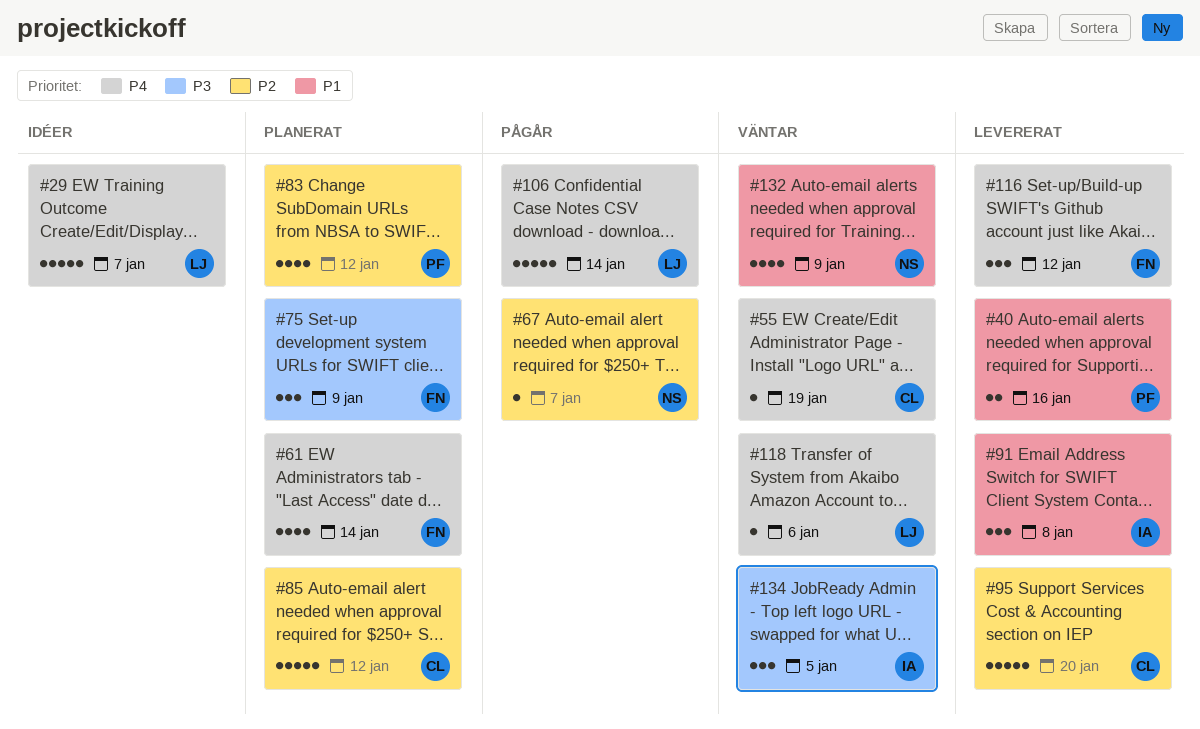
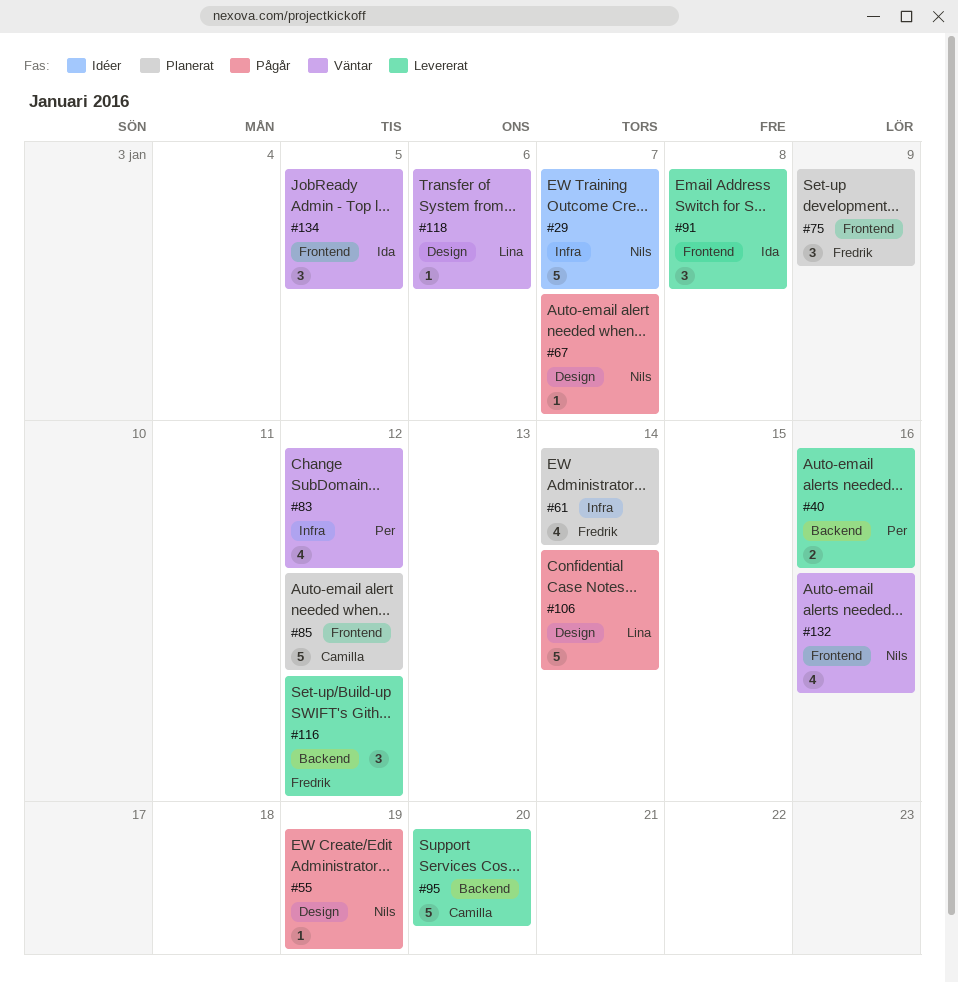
#29, owner: Lina -> Nils
#55, status: Väntar -> Pågår
#55, owner: Camilla -> Nils
#83, status: Planerat -> Väntar
#132, due: Jan 9 -> Jan 16

